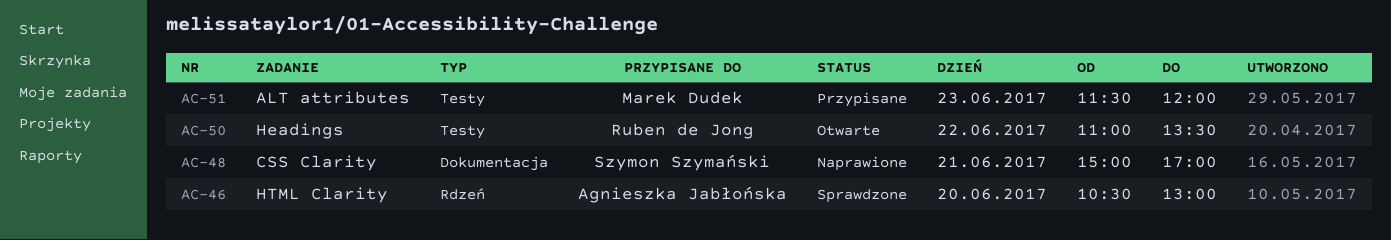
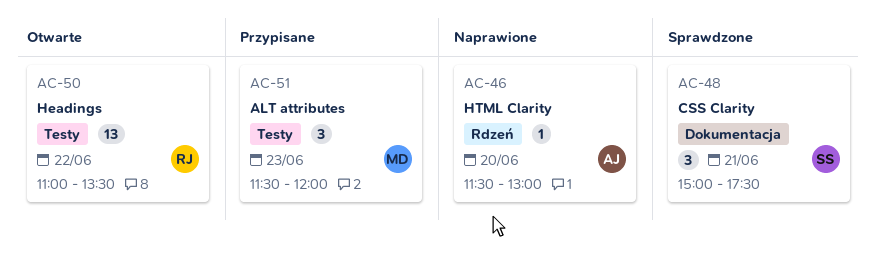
AC-46, status: Sprawdzone -> Naprawione
AC-46, begins: 10:30 -> 11:30
AC-48, status: Naprawione -> Sprawdzone
AC-48, ends: 17:00 -> 17:30

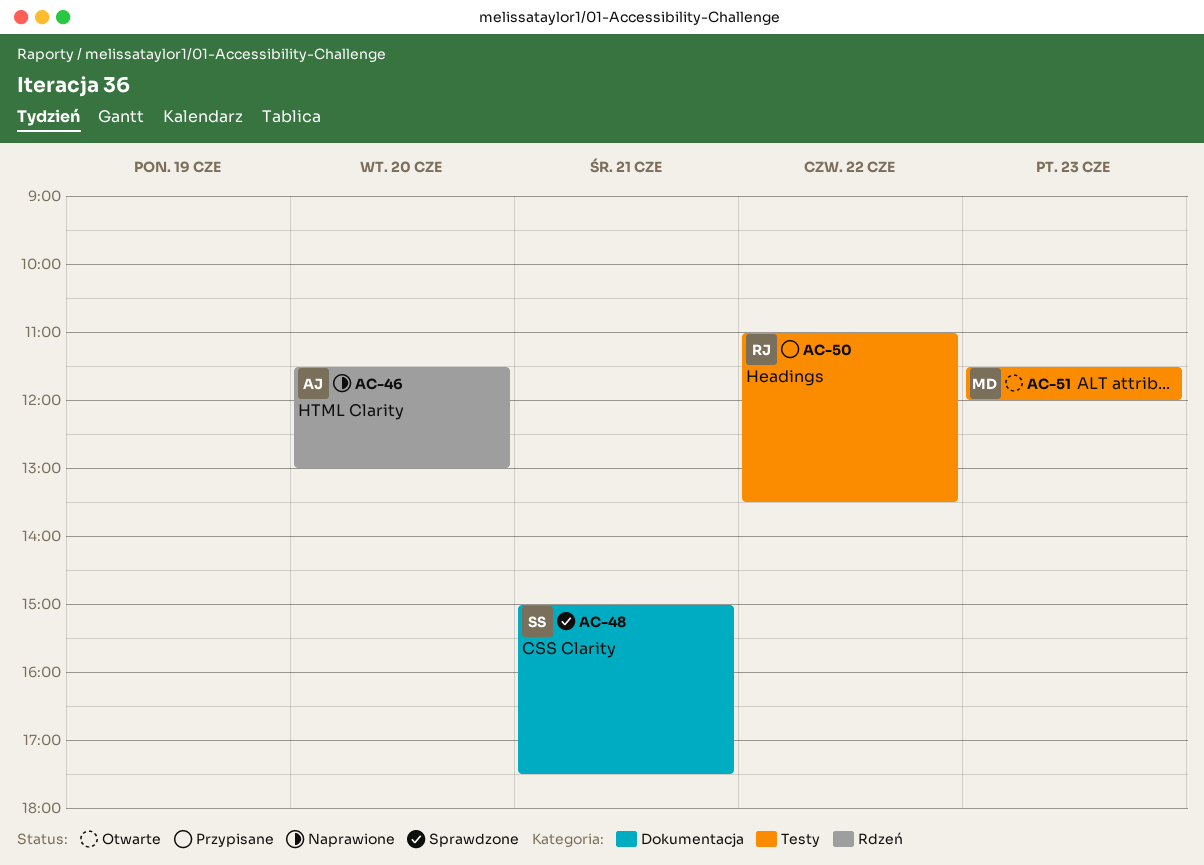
AC-50, status: Otwarte -> Przypisane
AC-51, status: Przypisane -> Otwarte

